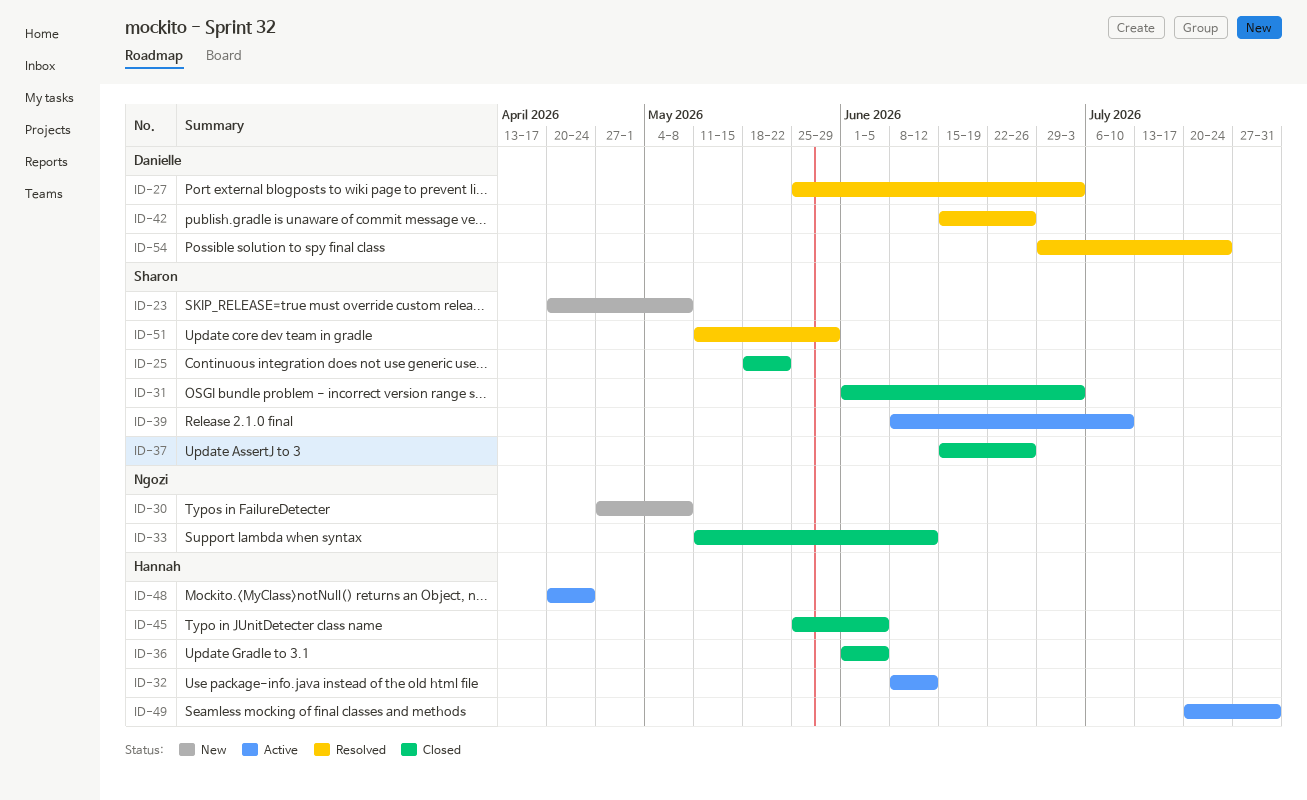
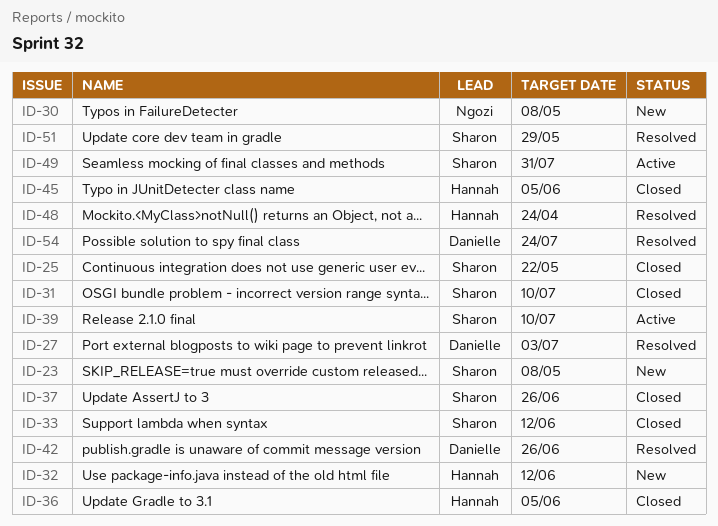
ID-31, due: Jul 3 -> Jul 10
ID-32, status: Active -> New
ID-33, owner: Ngozi -> Sharon
ID-48, status: Active -> Resolved
ID-49, owner: Hannah -> Sharon

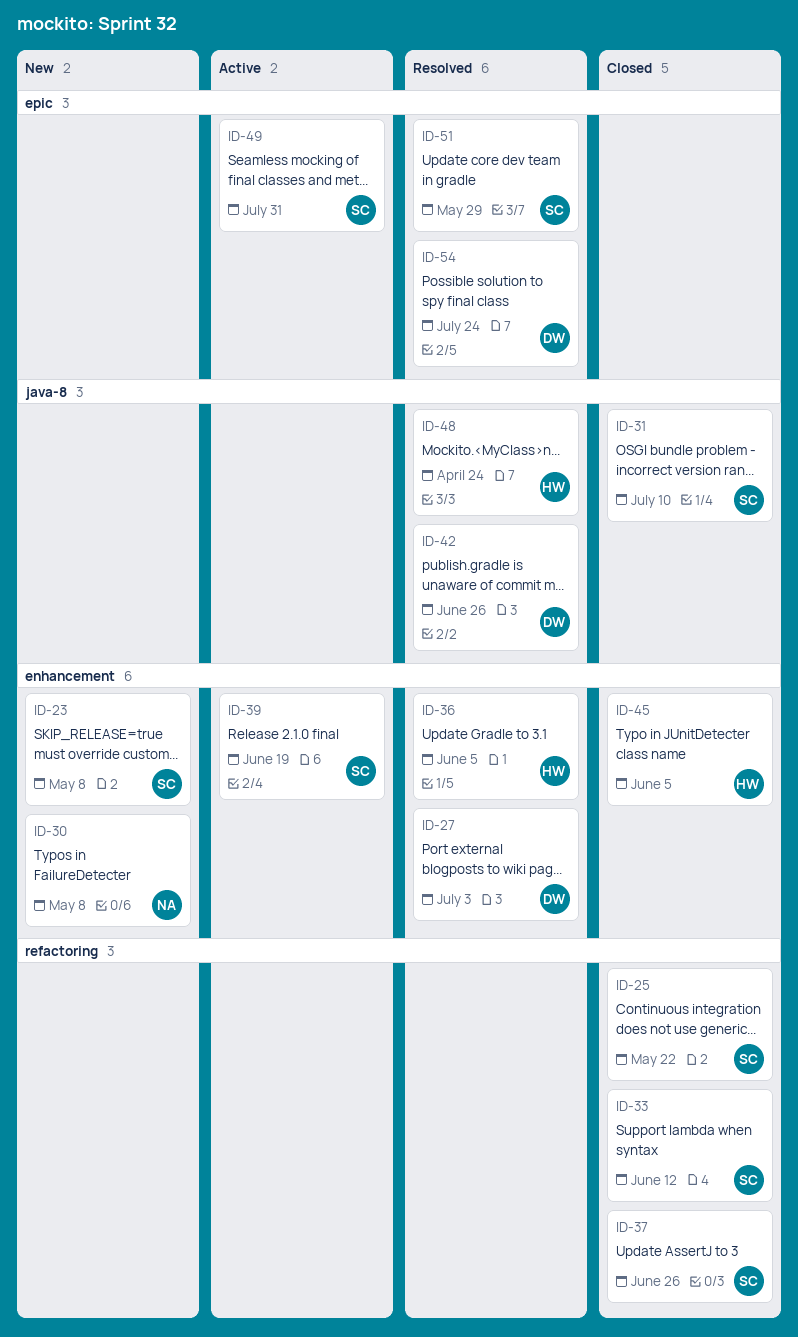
ID-32: present -> none
ID-36, status: Closed -> Resolved
ID-39, due: Jul 10 -> Jun 19

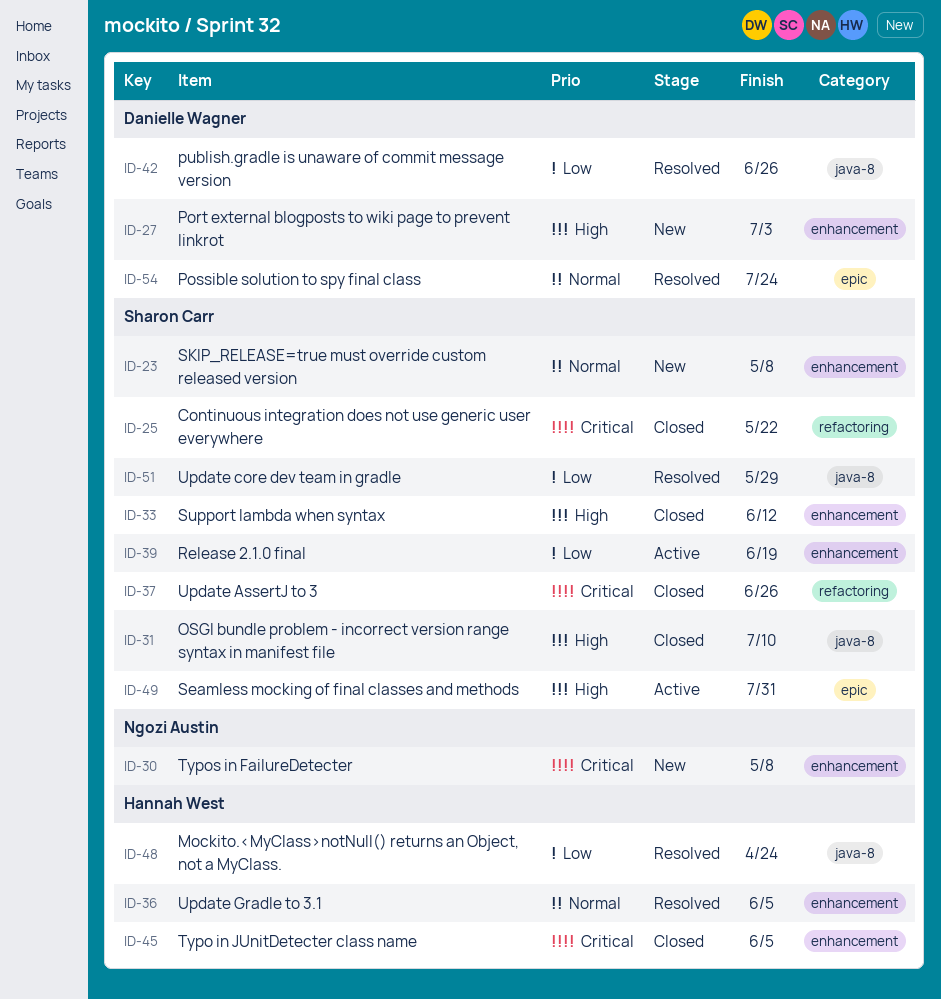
ID-27, status: Resolved -> New
ID-33, label: refactoring -> enhancement
ID-51, label: epic -> java-8

